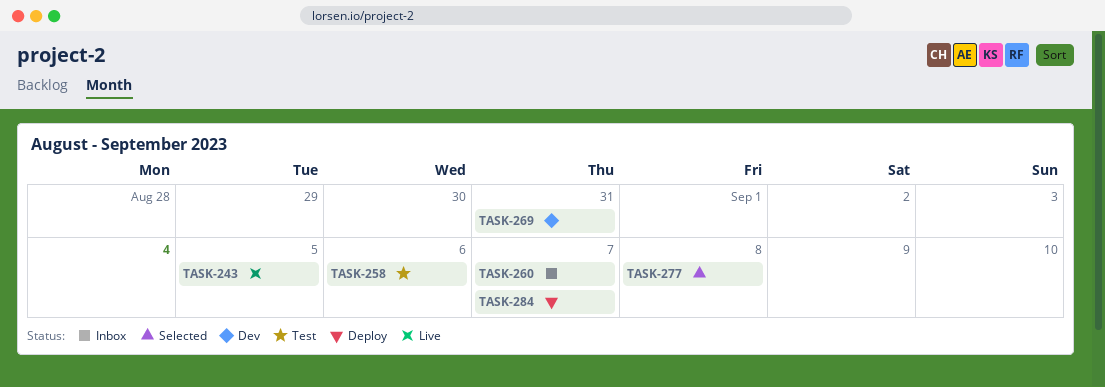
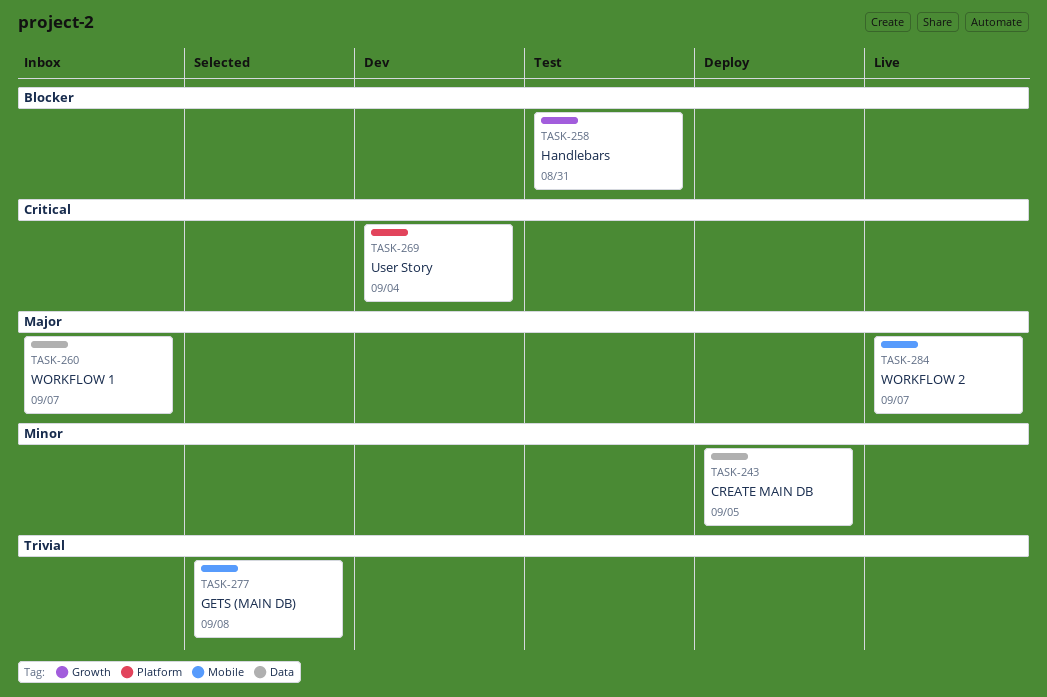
TASK-243, status: Live -> Deploy
TASK-258, due: Sep 6 -> Aug 31
TASK-269, due: Aug 31 -> Sep 4
TASK-284, status: Deploy -> Live

